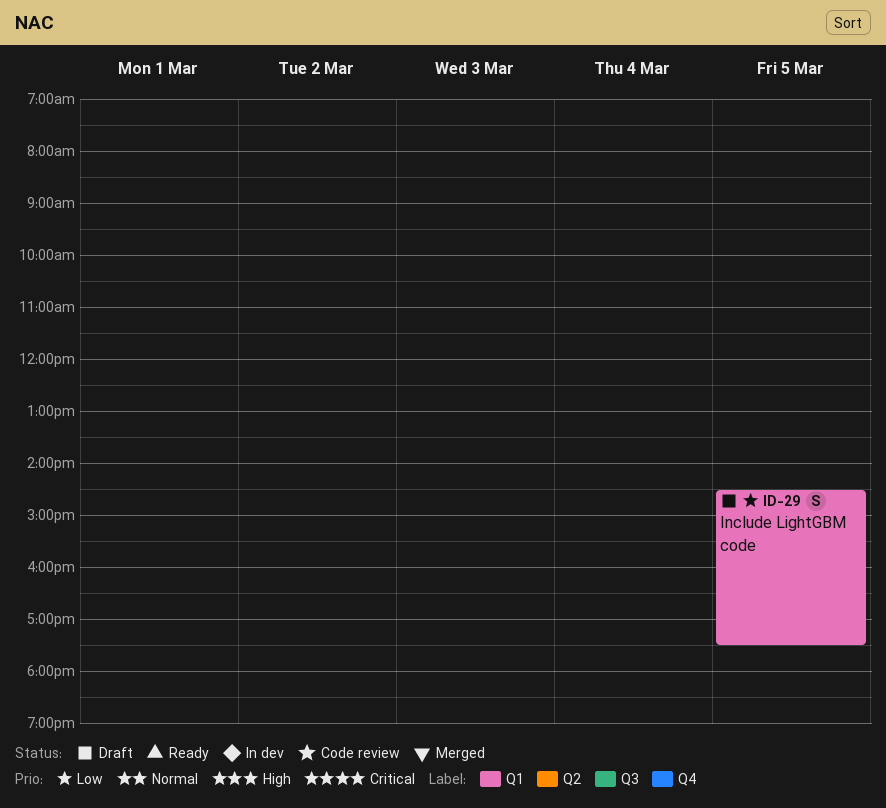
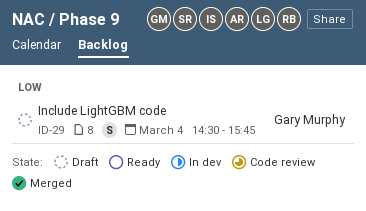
ID-29, day: Mar 5 -> Mar 4
ID-29, ends: 17:30 -> 15:45

